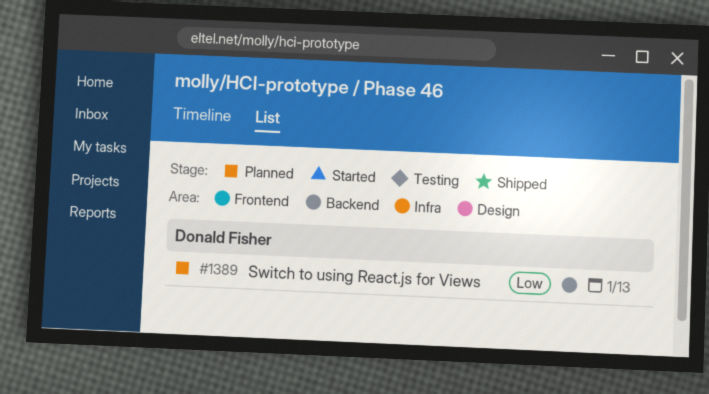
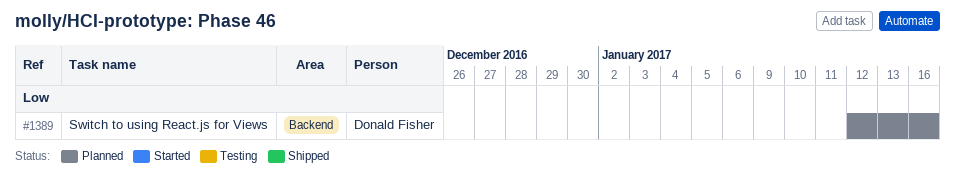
#1389, due: Jan 13 -> Jan 16

